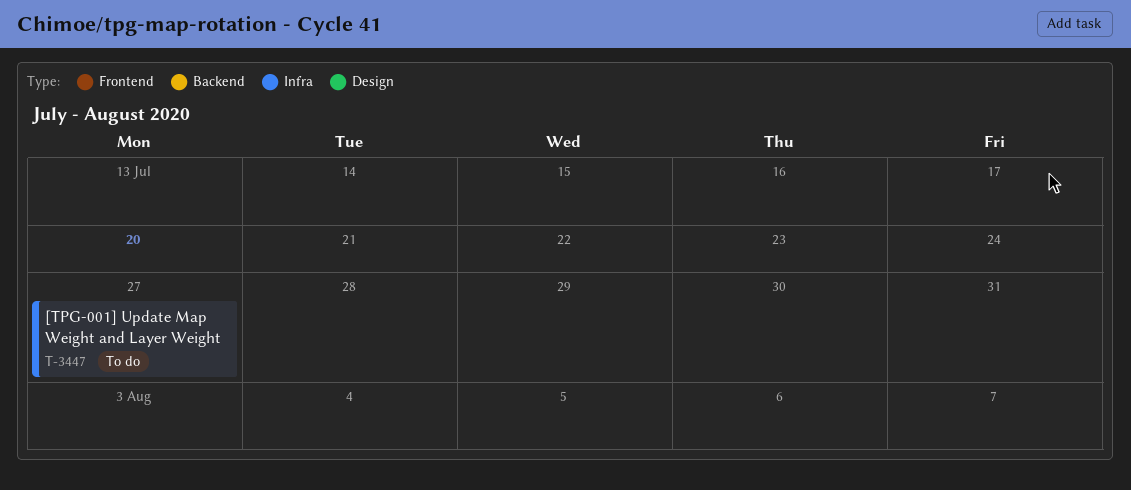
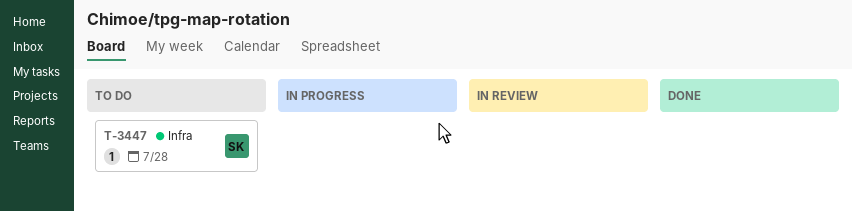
T-3447, due: Jul 27 -> Jul 28

